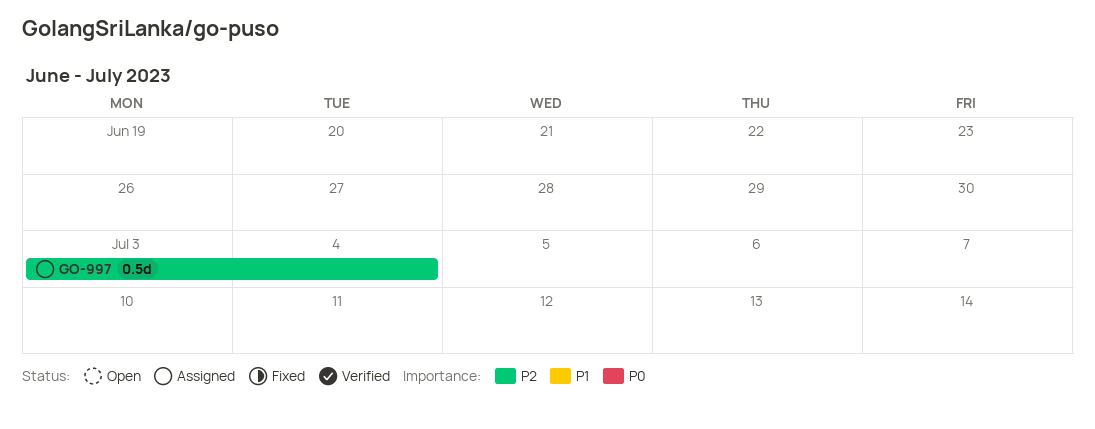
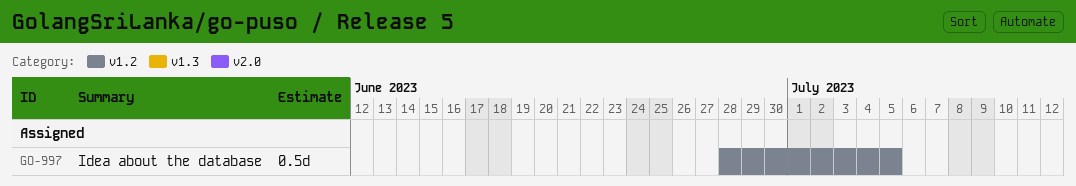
GO-997, start: Jul 3 -> Jun 28
GO-997, due: Jul 4 -> Jul 5

